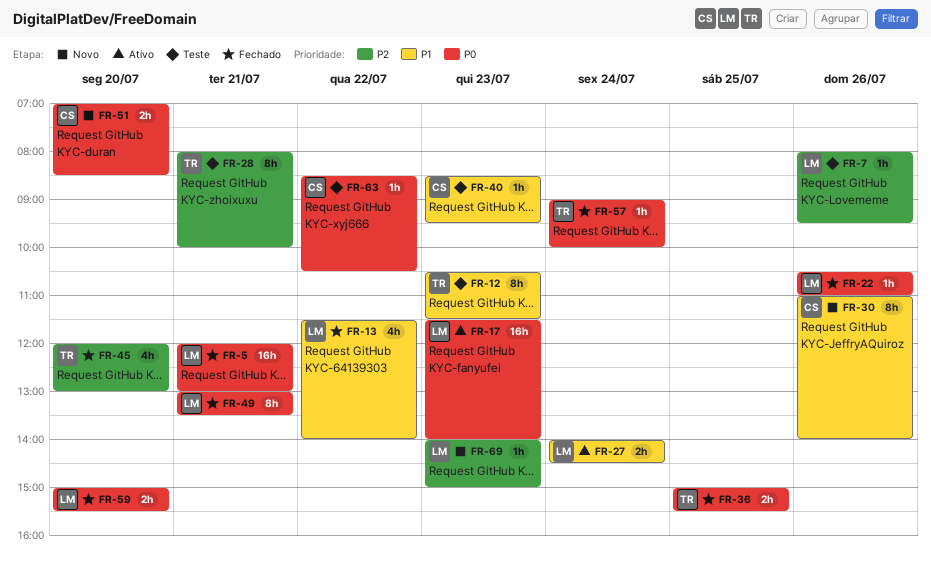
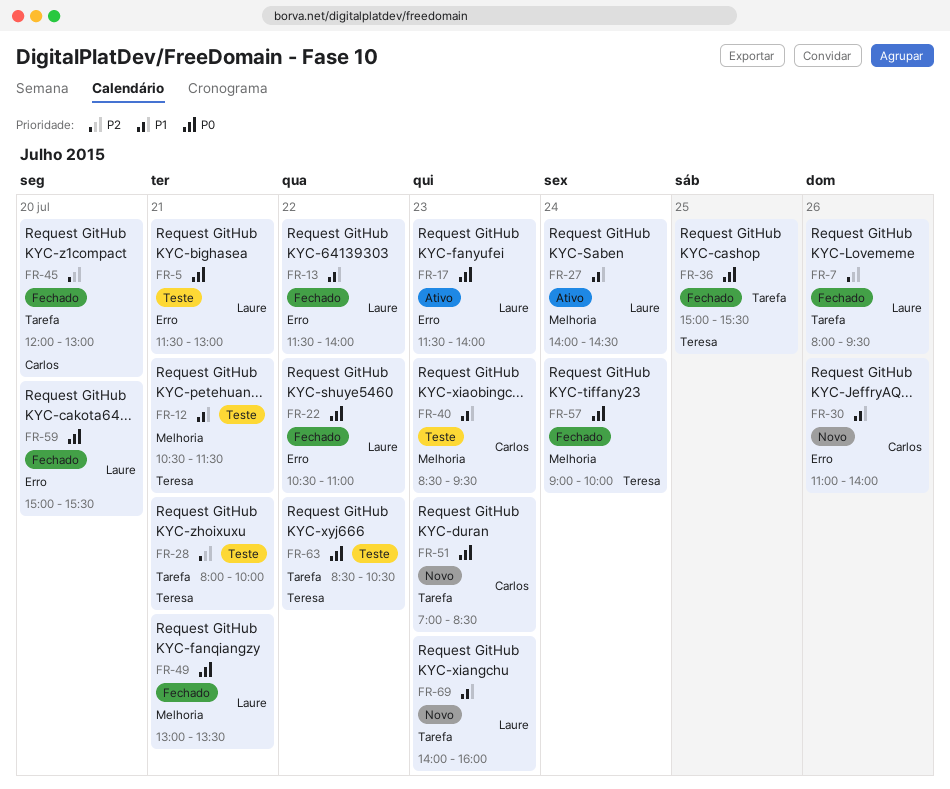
FR-5, status: Fechado -> Teste
FR-5, begins: 12:00 -> 11:30
FR-7, status: Teste -> Fechado
FR-12, day: Jul 23 -> Jul 21
FR-22, day: Jul 26 -> Jul 22
FR-45, owner: Teresa -> Carlos
FR-51, day: Jul 20 -> Jul 23
FR-63, owner: Carlos -> Teresa
FR-69, priority: P2 -> P1
FR-69, ends: 15:00 -> 16:00

